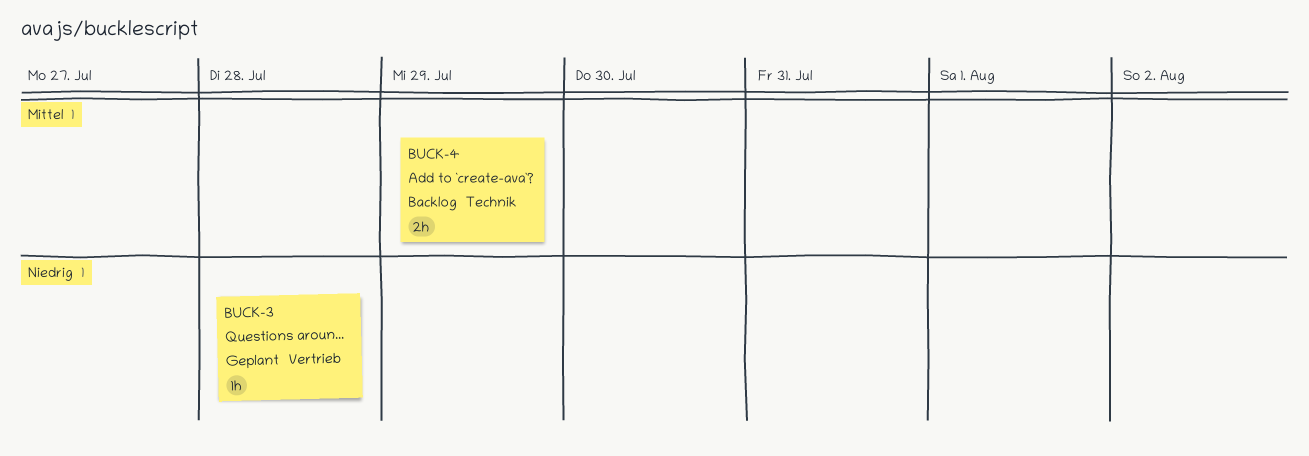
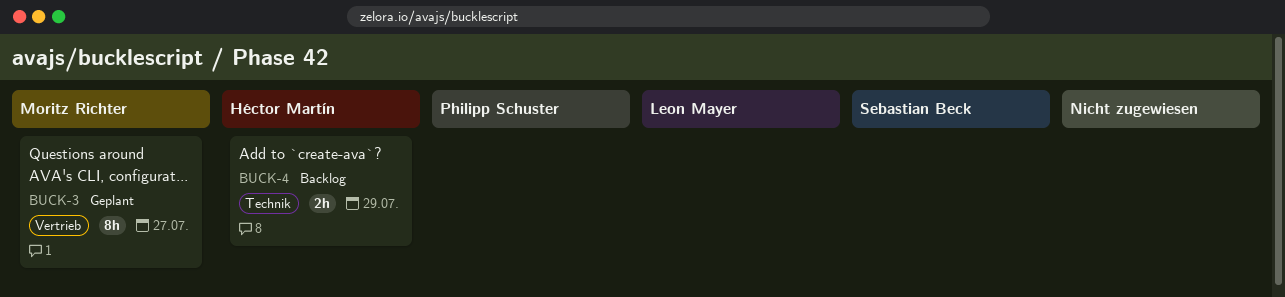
BUCK-3, estimate: 1h -> 8h
BUCK-3, due: Jul 28 -> Jul 27

